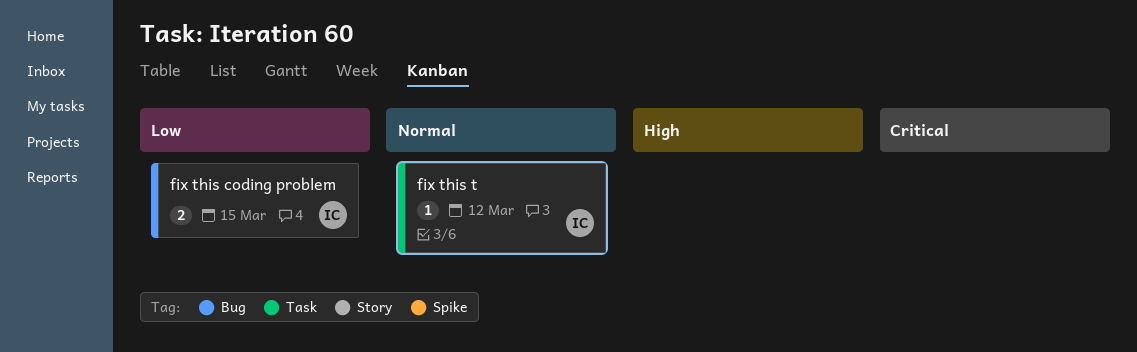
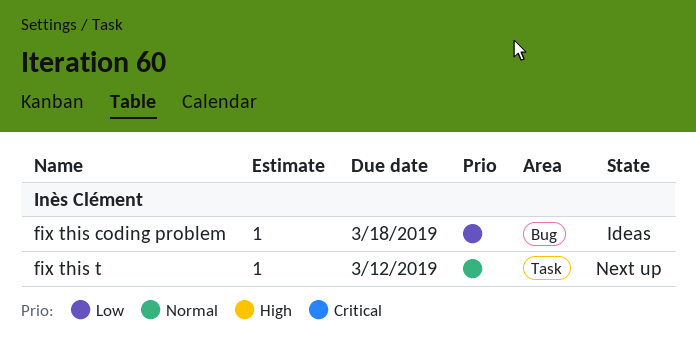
fix this coding problem, estimate: 2 -> 1
fix this coding problem, due: Mar 15 -> Mar 18

